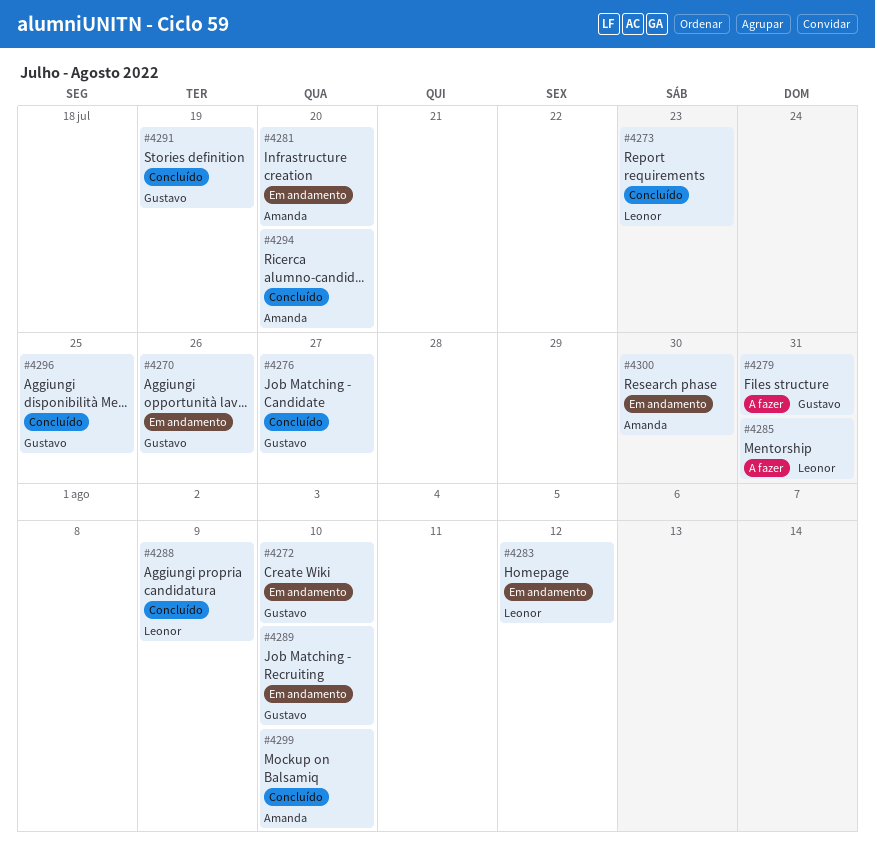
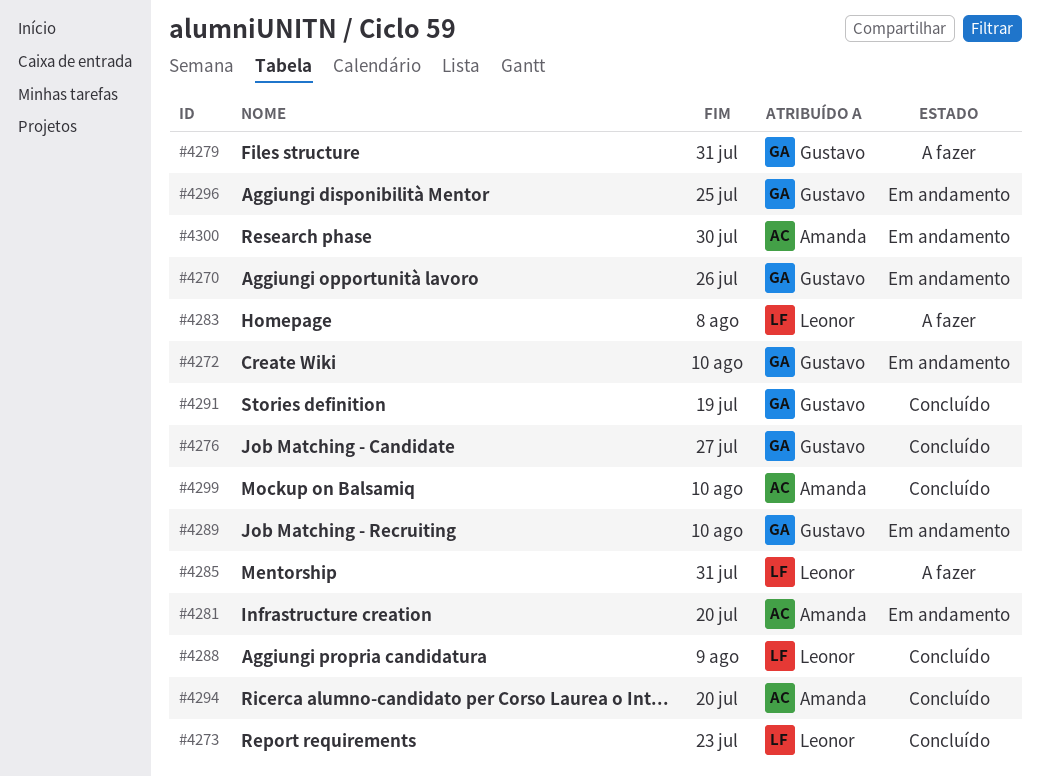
#4283, status: Em andamento -> A fazer
#4283, due: Aug 12 -> Aug 8
#4296, status: Concluído -> Em andamento

